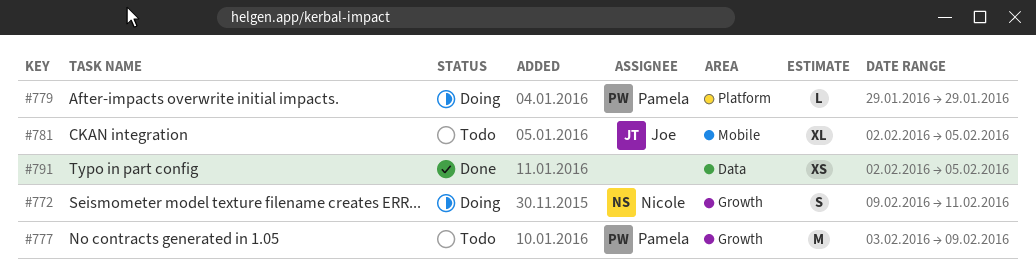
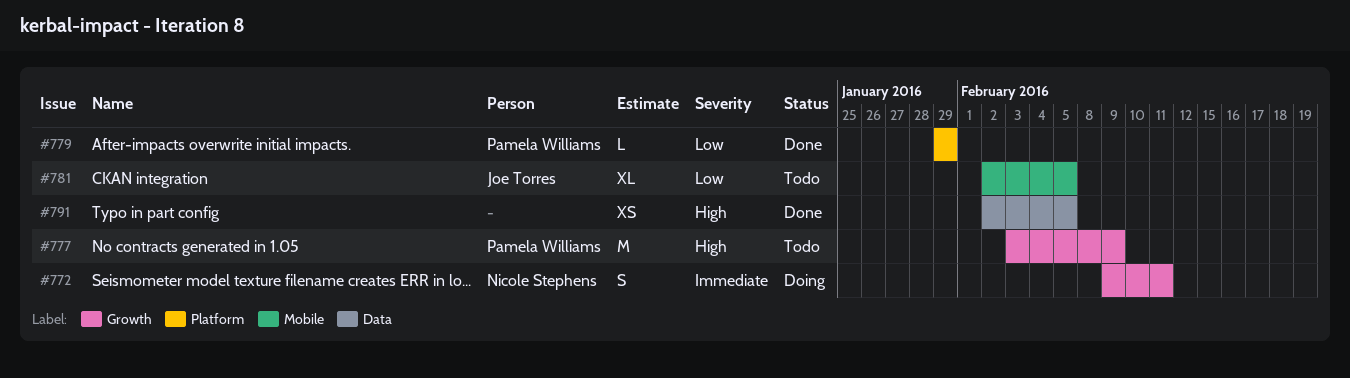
#779, status: Doing -> Done

